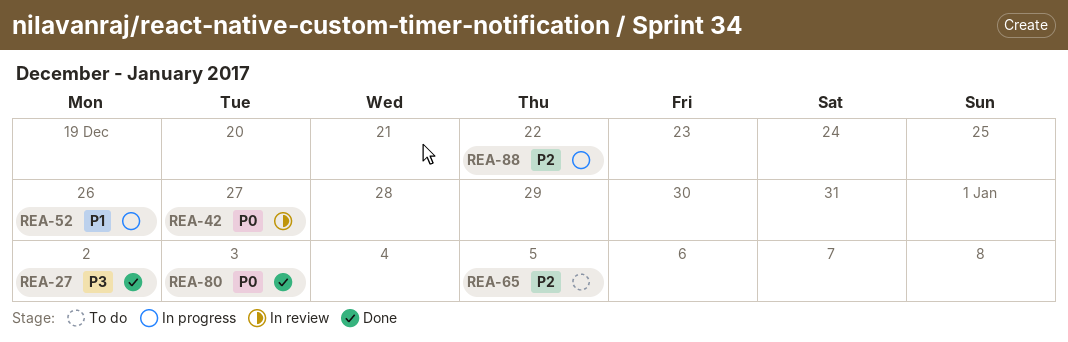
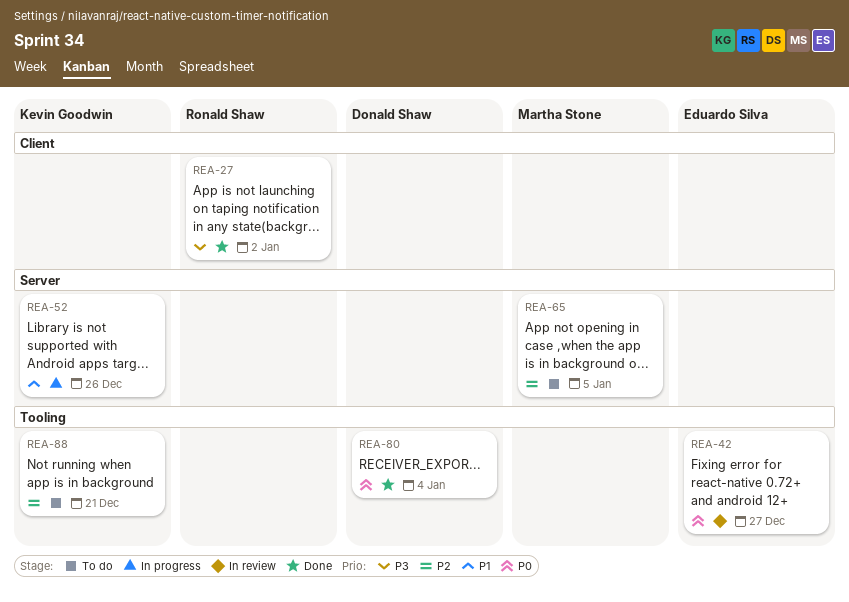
REA-80, due: Jan 3 -> Jan 4
REA-88, status: In progress -> To do
REA-88, due: Dec 22 -> Dec 21

